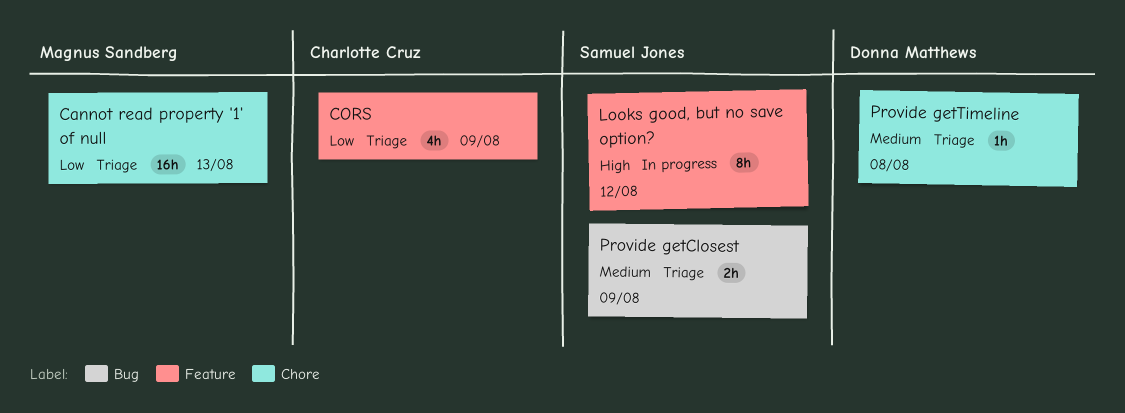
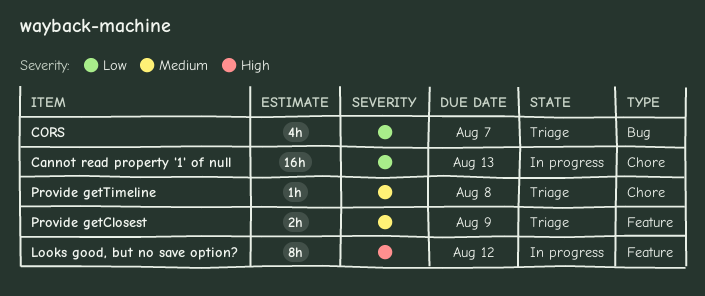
Cannot read property '1' of null, status: Triage -> In progress
CORS, label: Feature -> Bug
CORS, due: Aug 9 -> Aug 7
Provide getClosest, label: Bug -> Feature

